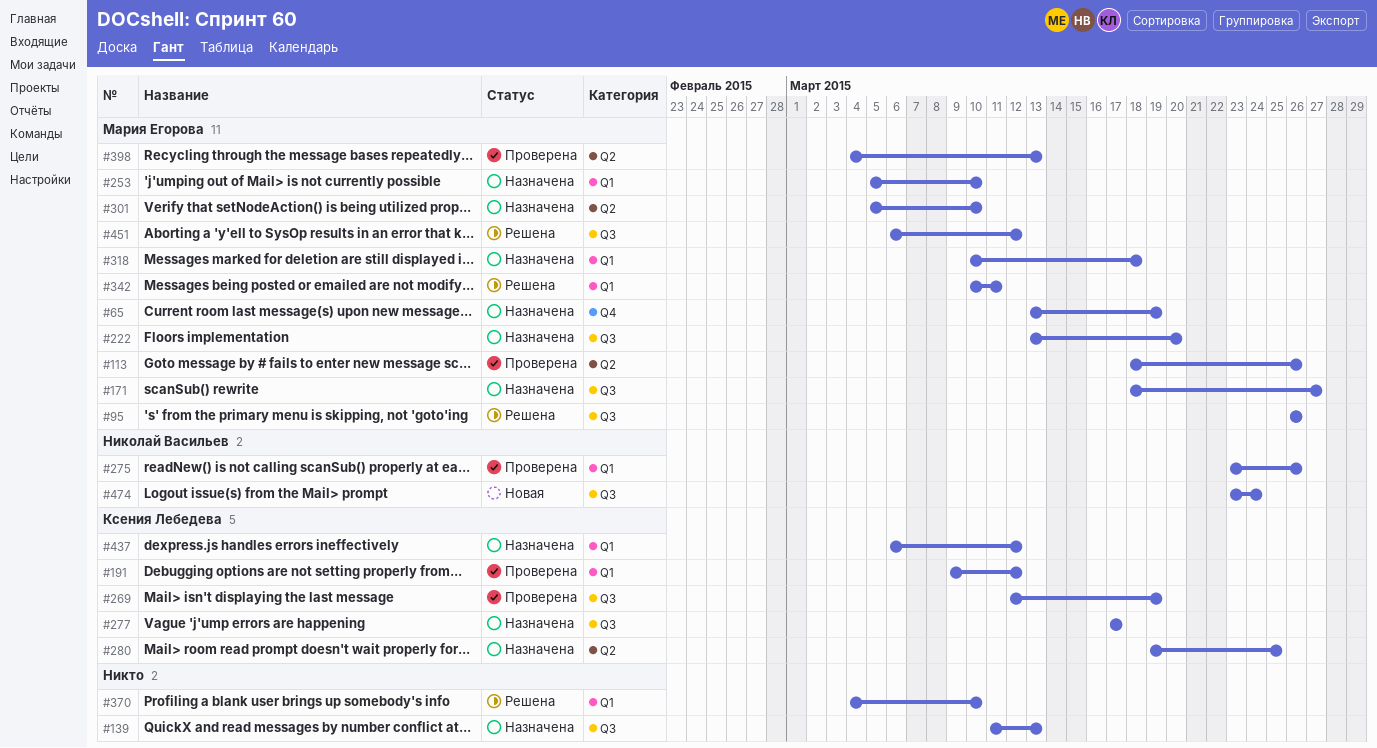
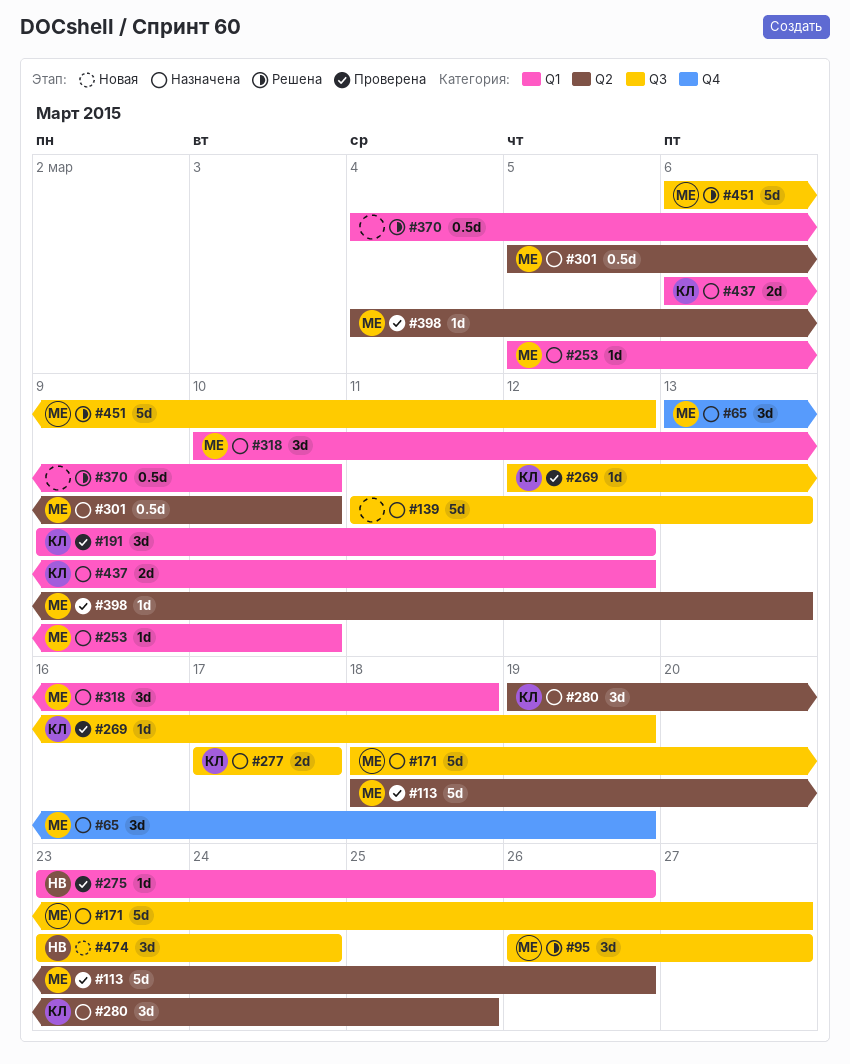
#95, due: Mar 26 -> Mar 27
#222: present -> none
#342: present -> none

